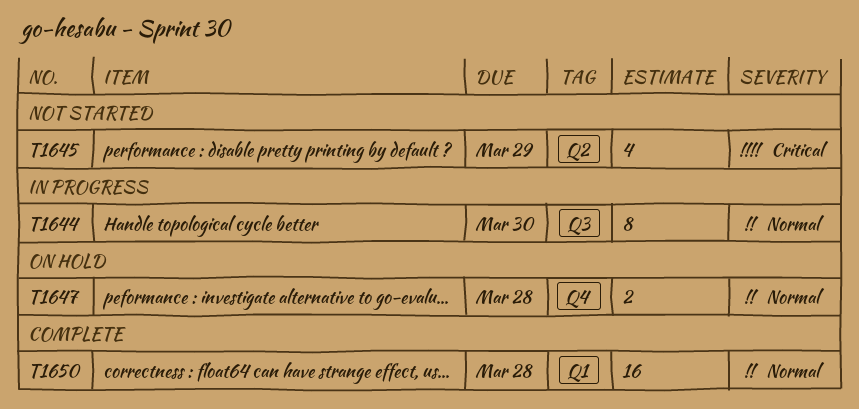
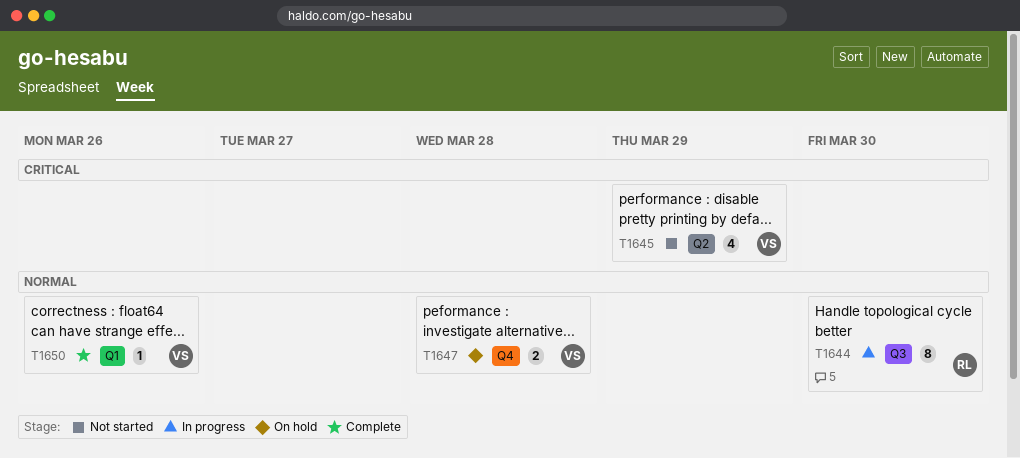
T1650, estimate: 16 -> 1
T1650, due: Mar 28 -> Mar 26

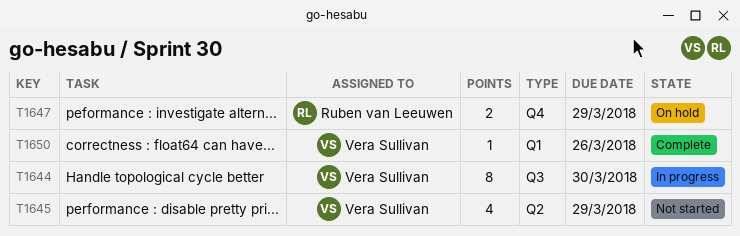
T1644, owner: Ruben van Leeuwen -> Vera Sullivan
T1647, owner: Vera Sullivan -> Ruben van Leeuwen
T1647, due: Mar 28 -> Mar 29

